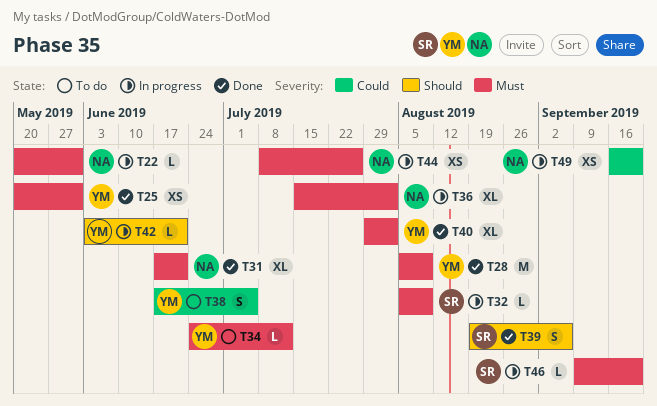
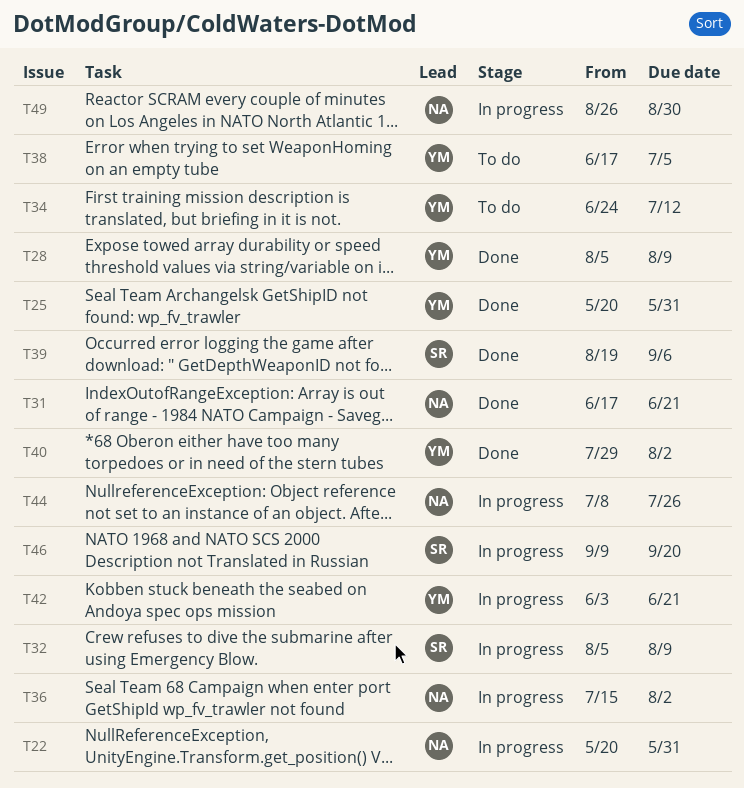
T49, start: Sep 16 -> Aug 26
T49, due: Sep 20 -> Aug 30

